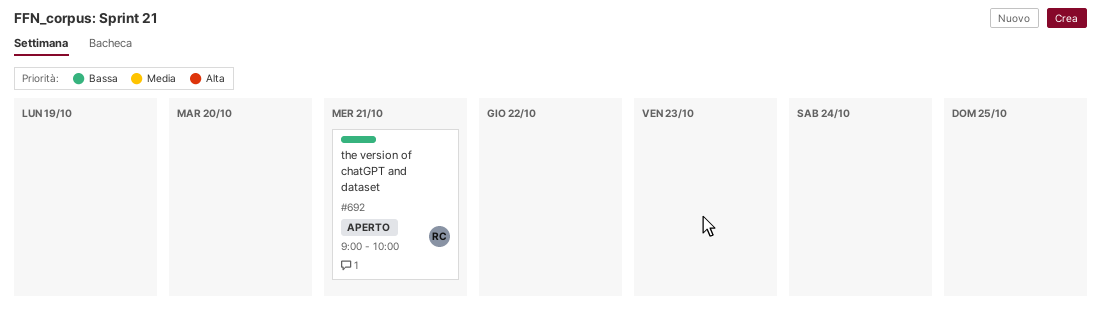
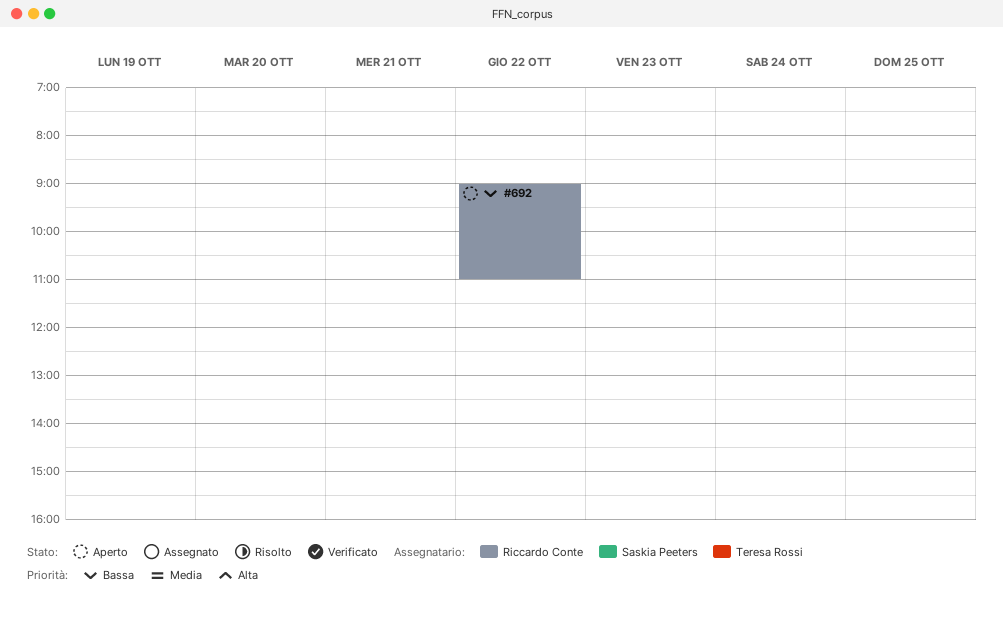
#692, day: Oct 21 -> Oct 22
#692, ends: 10:00 -> 11:00

